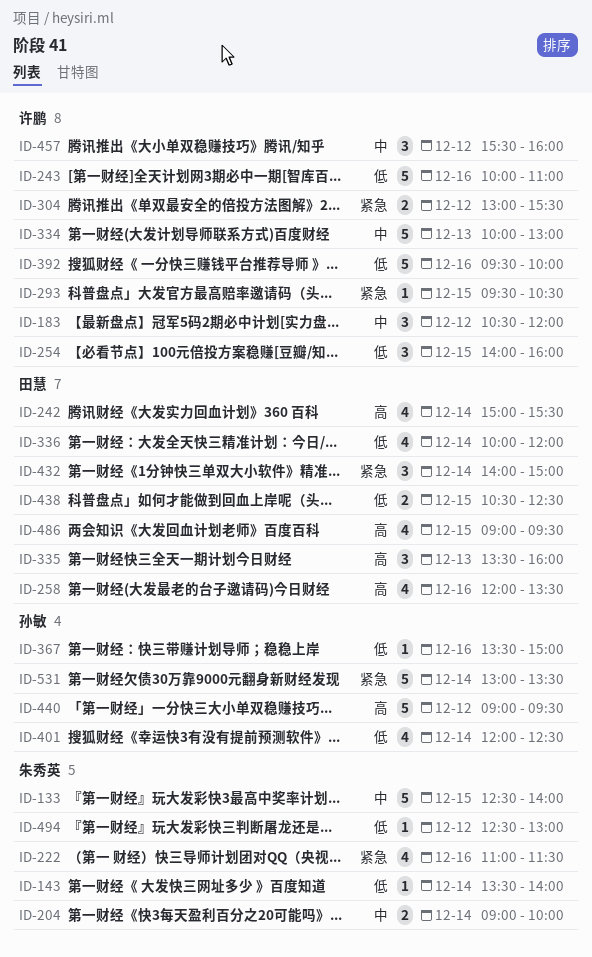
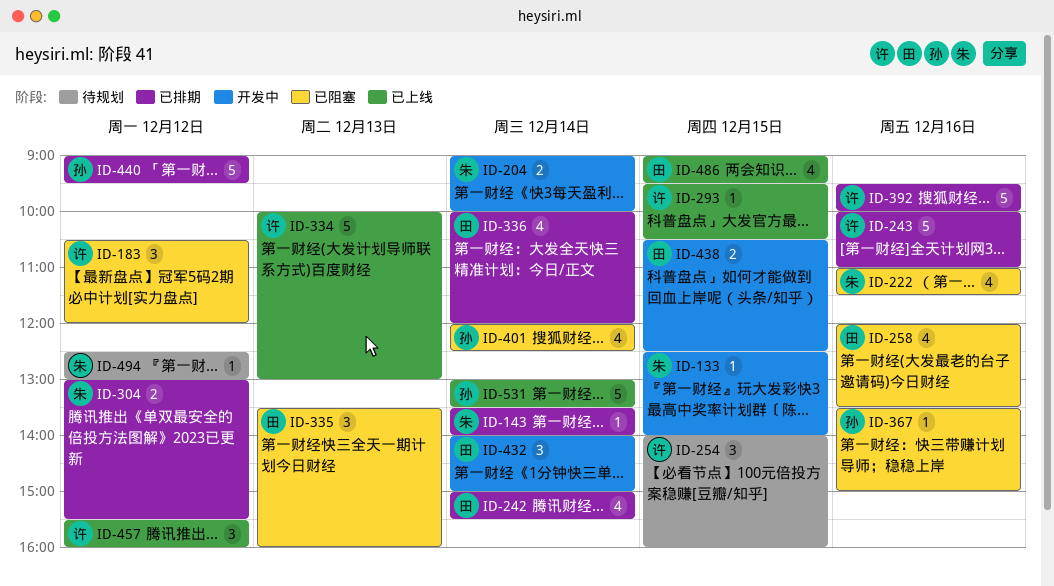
ID-133, estimate: 5 -> 1
ID-304, owner: 许鹏 -> 朱秀英

